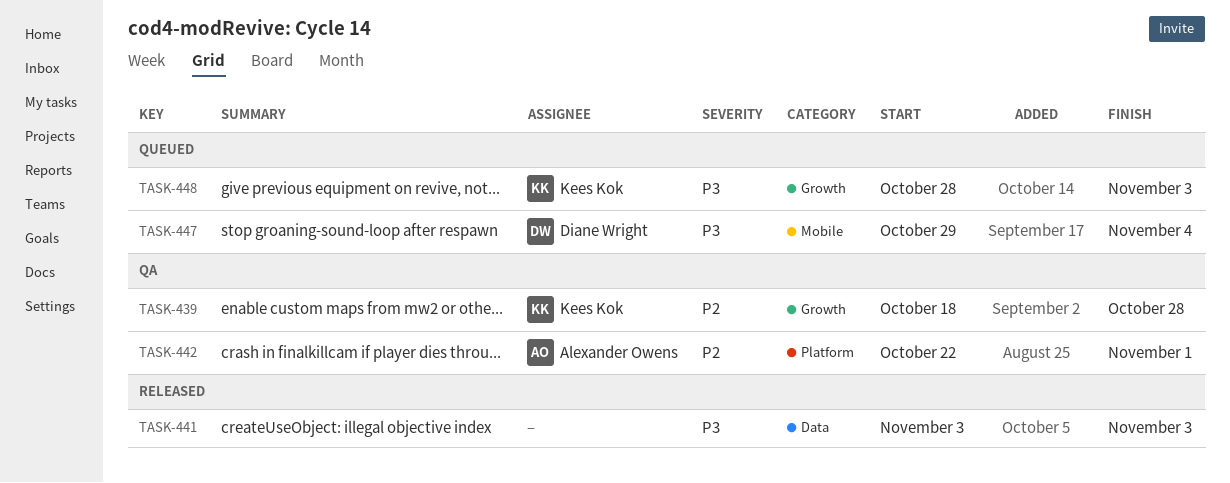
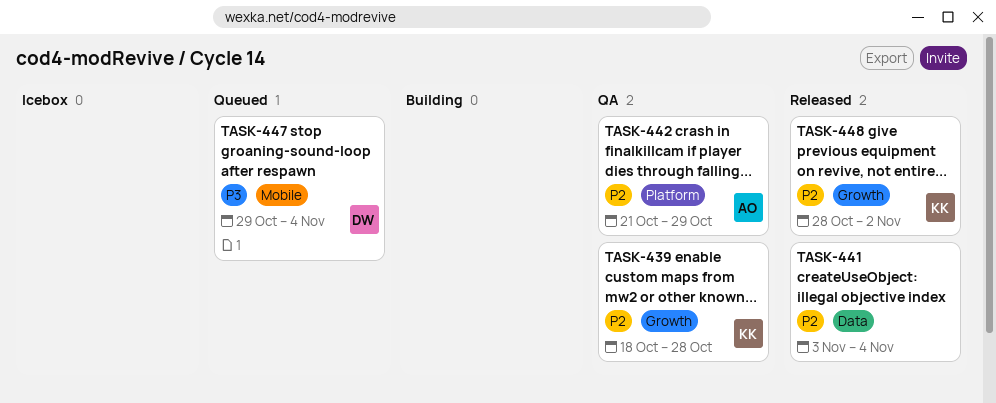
TASK-441, priority: P3 -> P2
TASK-441, due: Nov 3 -> Nov 4
TASK-442, start: Oct 22 -> Oct 21
TASK-442, due: Nov 1 -> Oct 29
TASK-448, status: Queued -> Released
TASK-448, priority: P3 -> P2
TASK-448, due: Nov 3 -> Nov 2

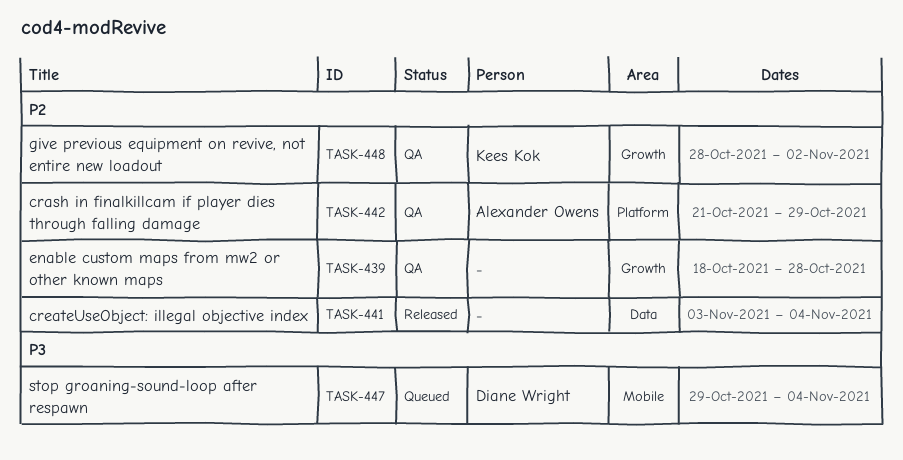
TASK-439, owner: Kees Kok -> none
TASK-448, status: Released -> QA

